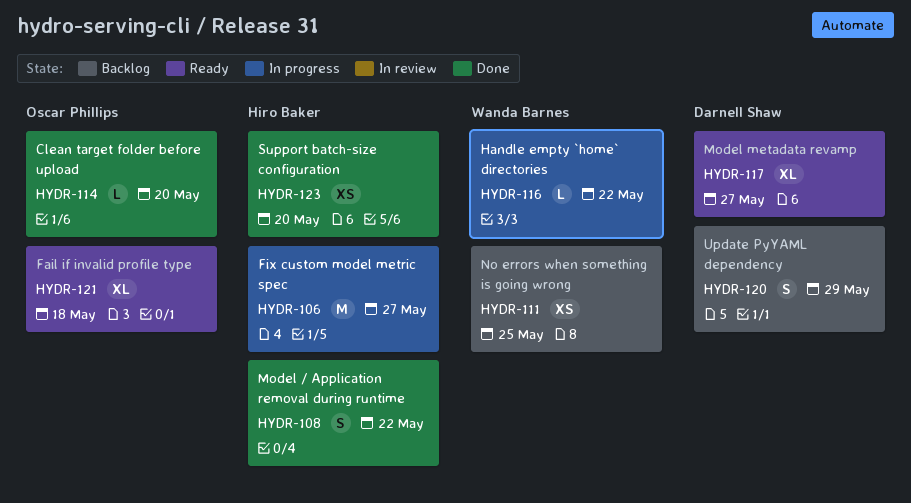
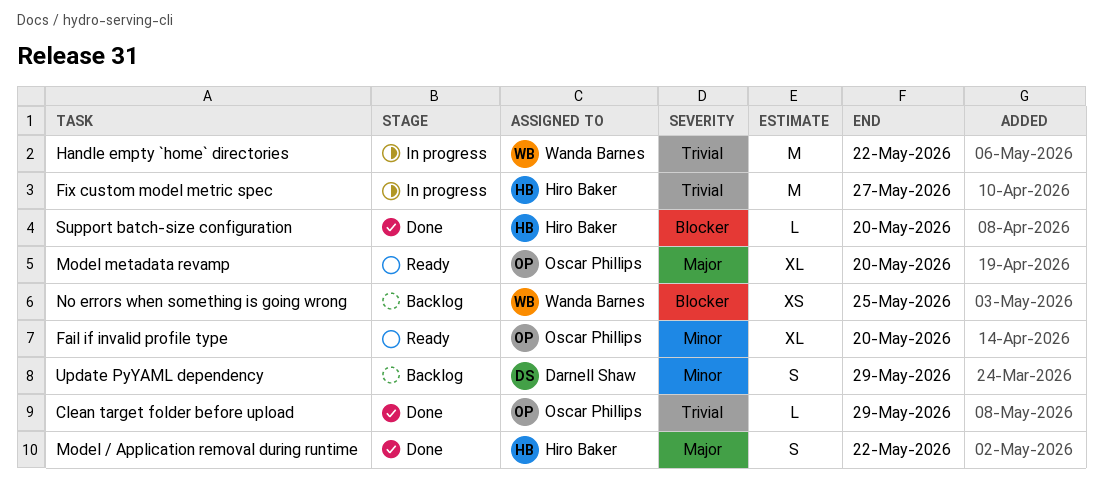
Clean target folder before upload, due: May 20 -> May 29
Fail if invalid profile type, due: May 18 -> May 20
Handle empty `home` directories, estimate: L -> M
Model metadata revamp, owner: Darnell Shaw -> Oscar Phillips
Model metadata revamp, due: May 27 -> May 20
Support batch-size configuration, estimate: XS -> L

